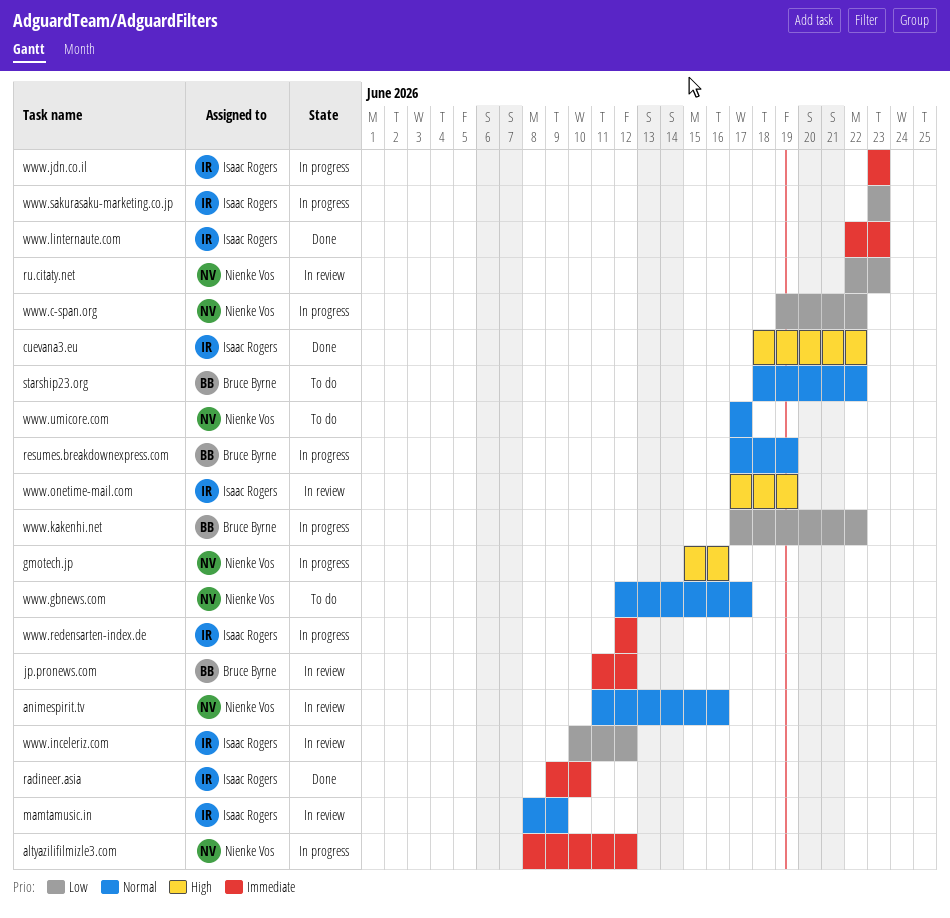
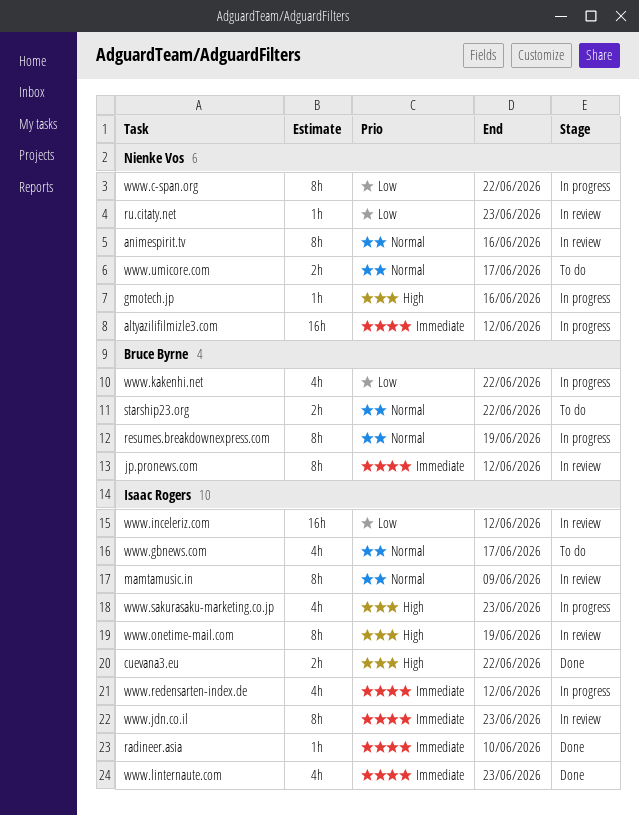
www.gbnews.com, owner: Nienke Vos -> Isaac Rogers
www.jdn.co.il, status: In progress -> In review
www.sakurasaku-marketing.co.jp, priority: Low -> High

